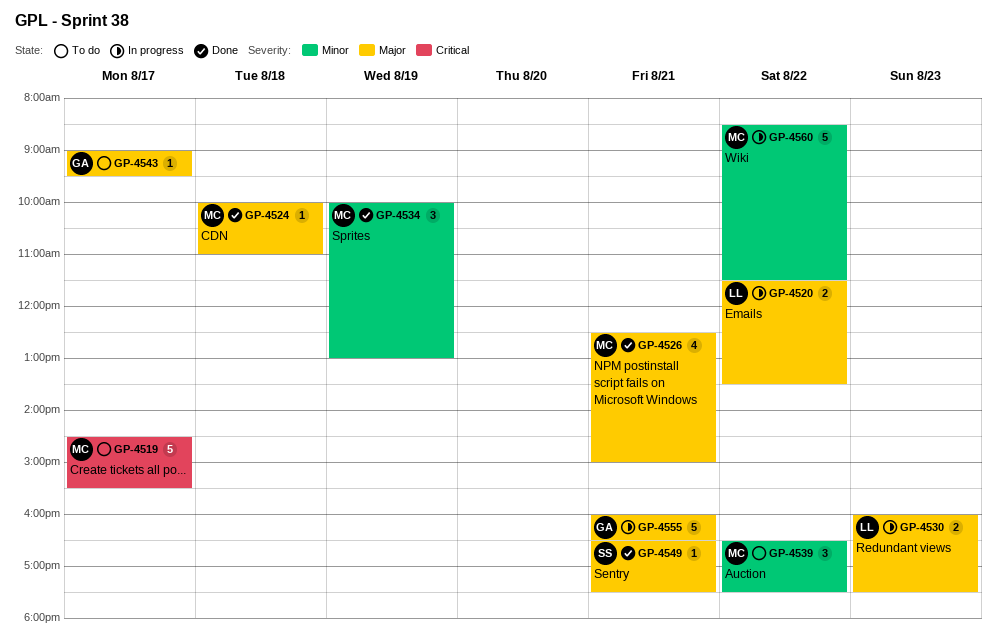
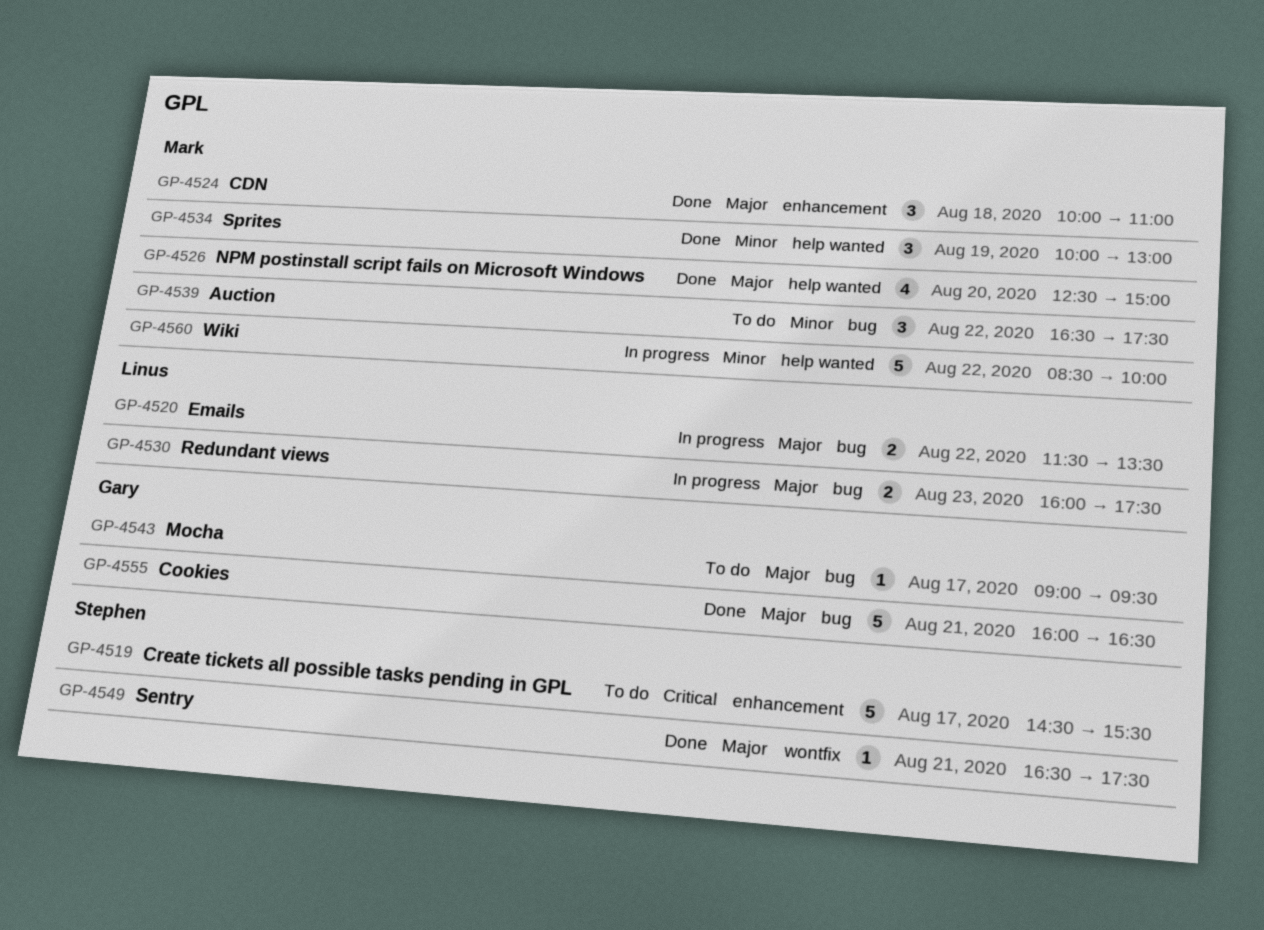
GP-4519, owner: Mark -> Stephen
GP-4524, estimate: 1 -> 3
GP-4526, day: Aug 21 -> Aug 20
GP-4555, status: In progress -> Done
GP-4560, ends: 11:30 -> 10:00

